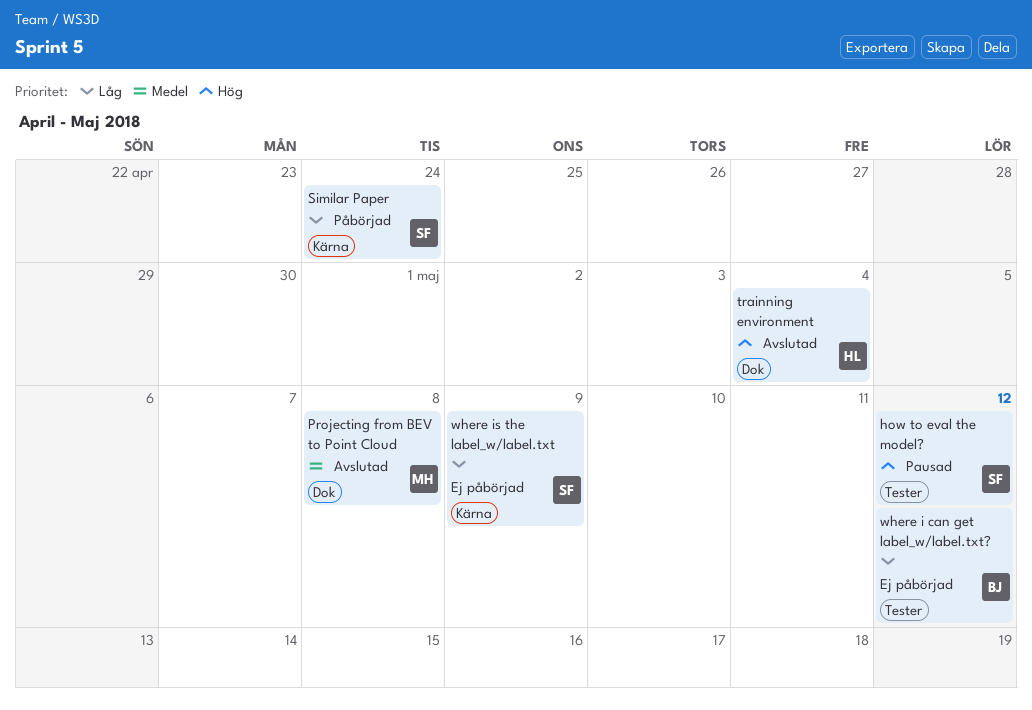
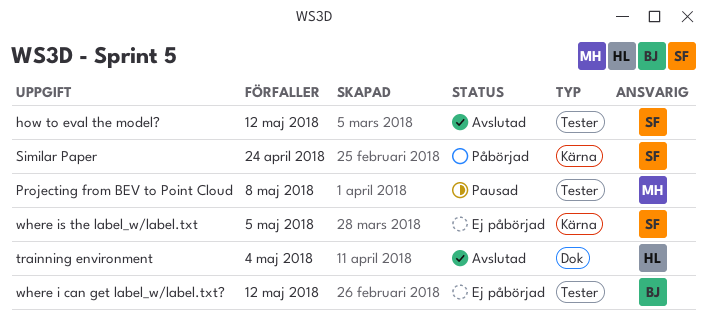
how to eval the model?, status: Pausad -> Avslutad
Projecting from BEV to Point Cloud, status: Avslutad -> Pausad
Projecting from BEV to Point Cloud, label: Dok -> Tester
where is the label_w/label.txt, due: May 9 -> May 5

